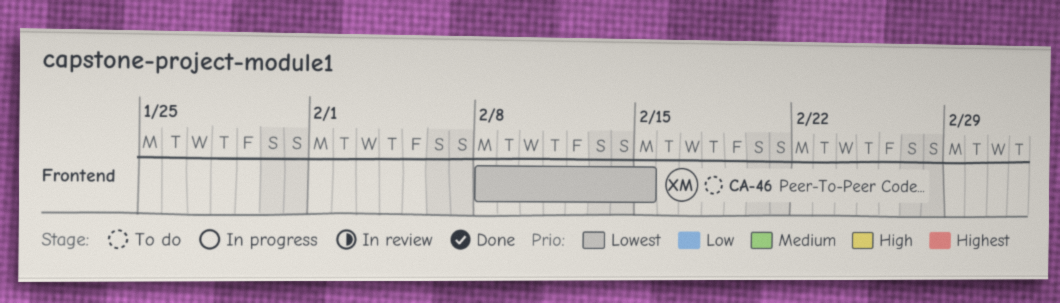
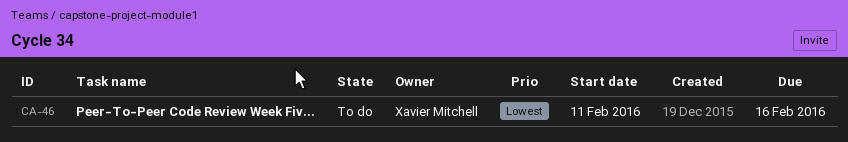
CA-46, start: Feb 8 -> Feb 11
CA-46, due: Feb 15 -> Feb 16

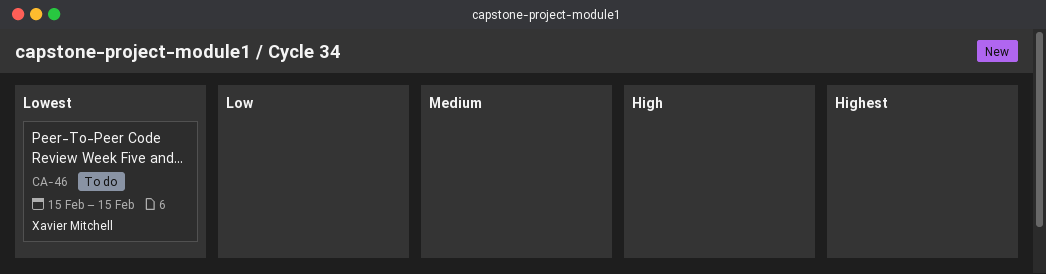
CA-46, start: Feb 11 -> Feb 15
CA-46, due: Feb 16 -> Feb 15

